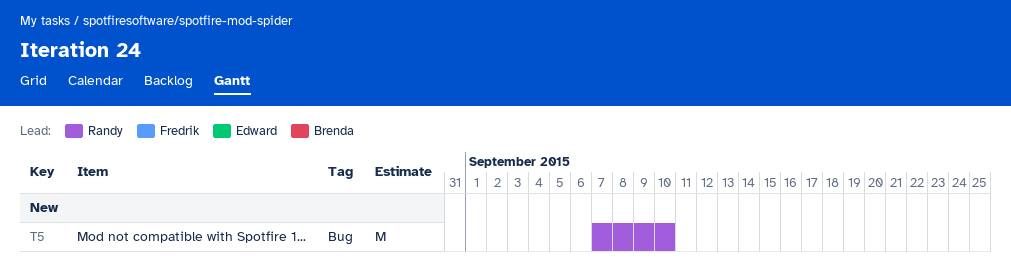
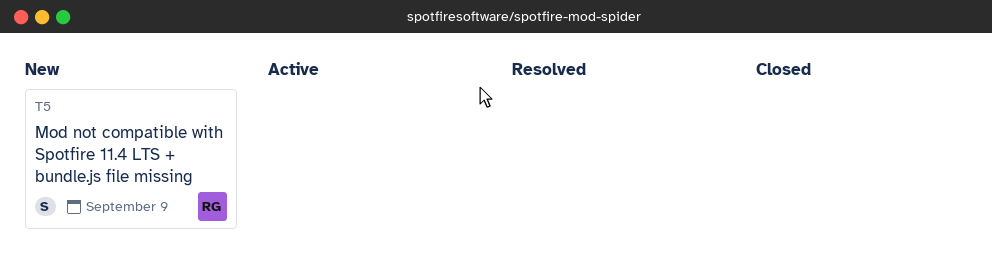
T5, estimate: M -> S
T5, due: Sep 10 -> Sep 9

